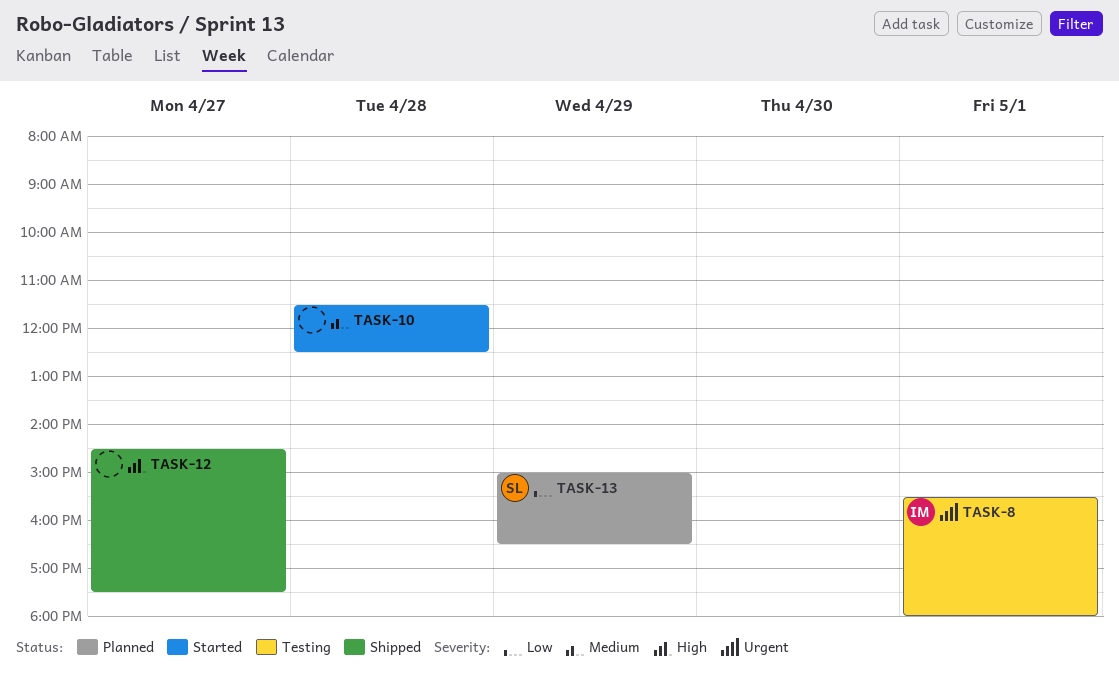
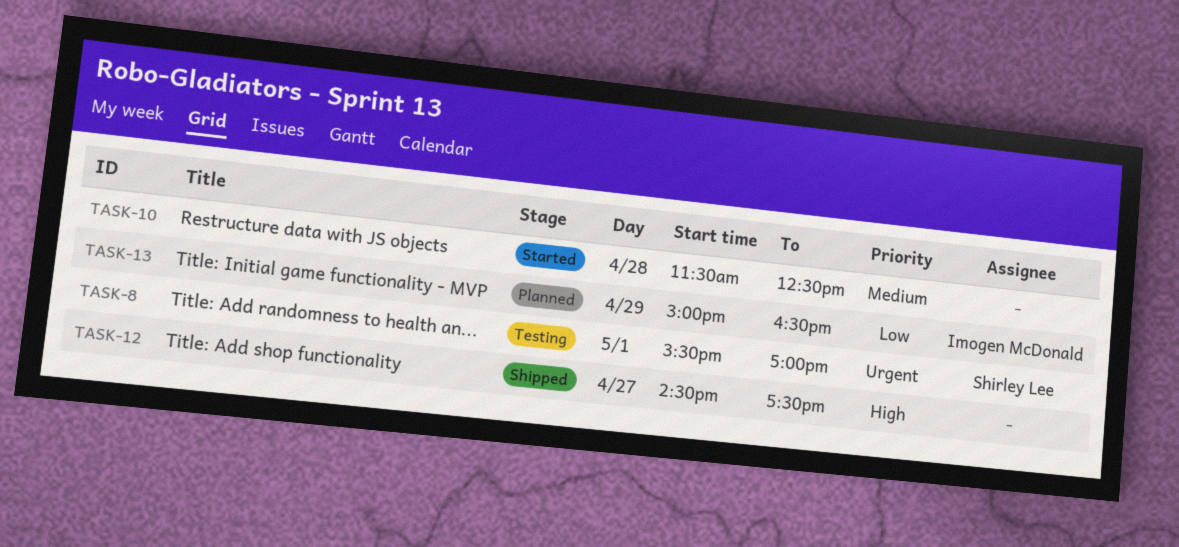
TASK-8, owner: Imogen McDonald -> Shirley Lee
TASK-8, ends: 18:00 -> 17:00
TASK-13, owner: Shirley Lee -> Imogen McDonald

